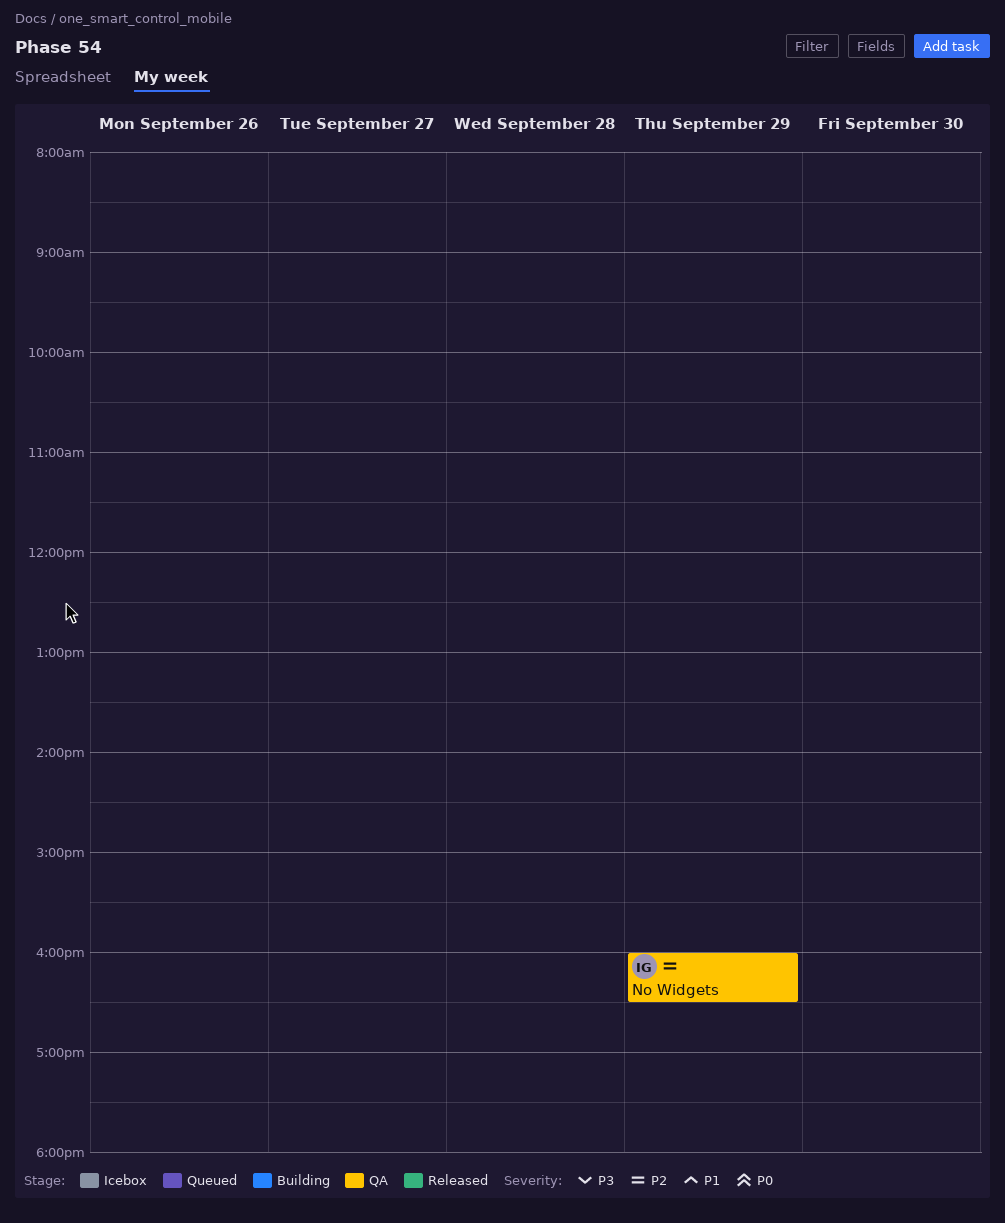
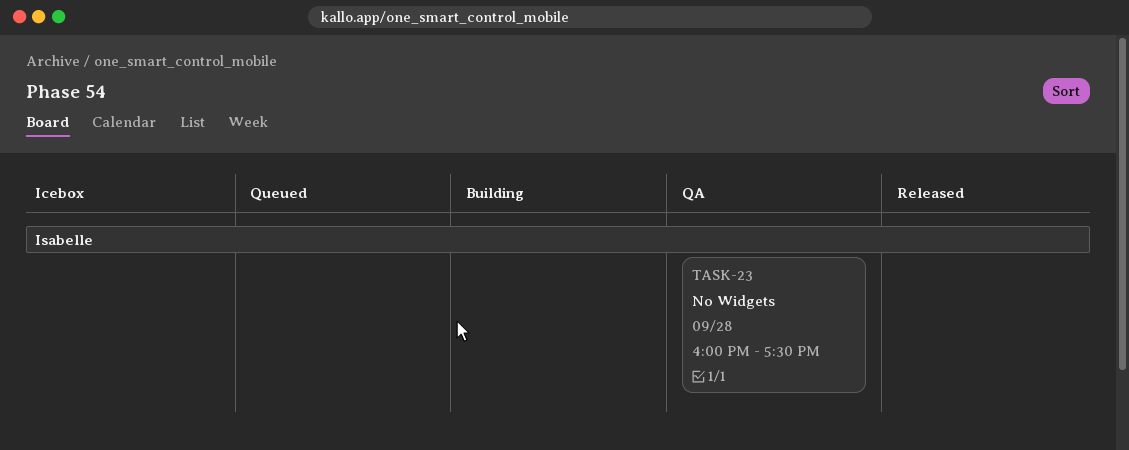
No Widgets, day: Sep 29 -> Sep 28
No Widgets, ends: 16:30 -> 17:30

